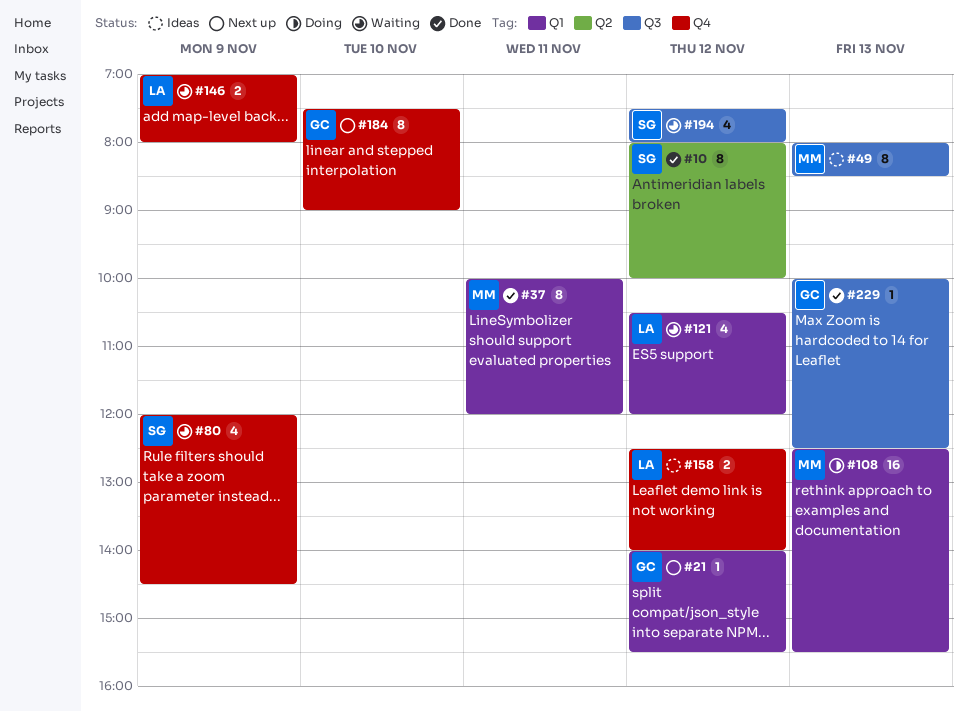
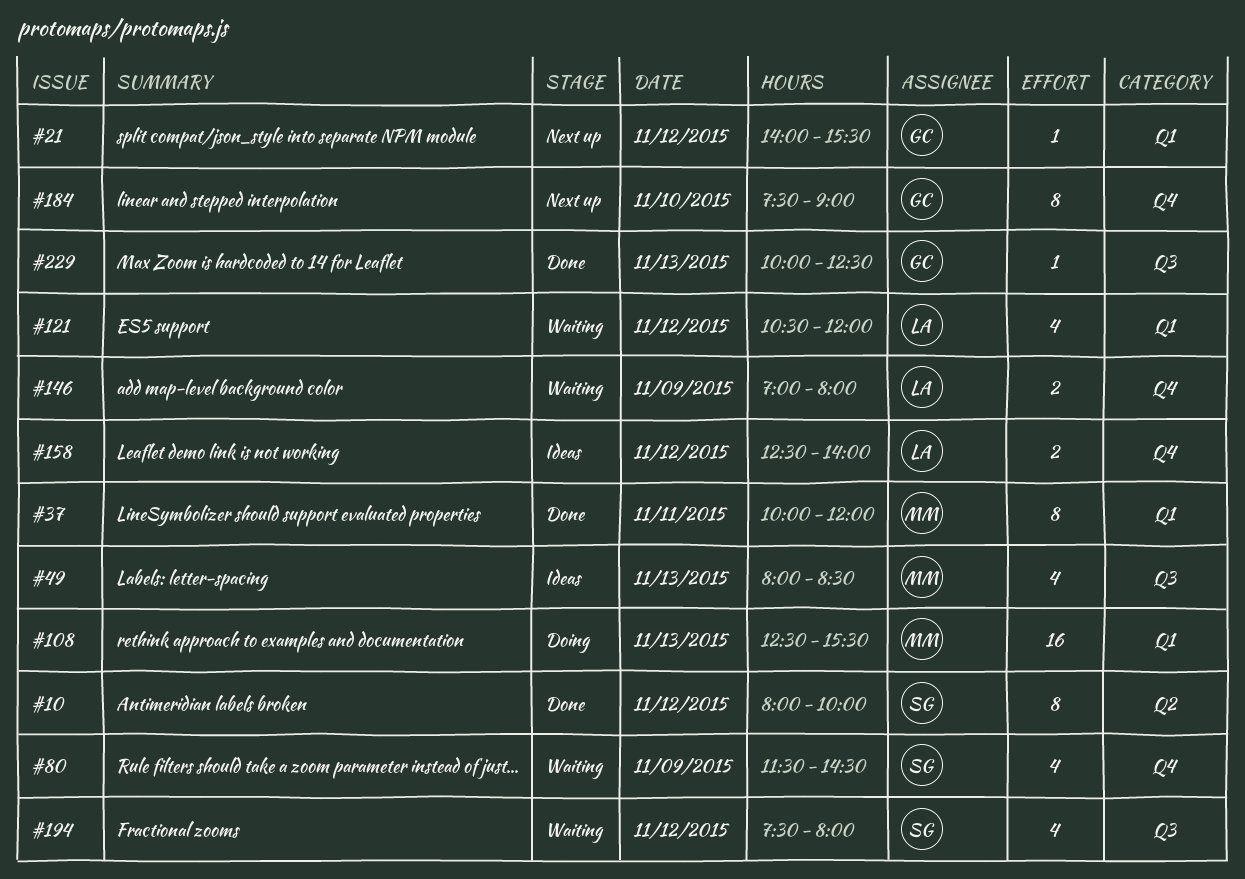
#49, estimate: 8 -> 4
#80, begins: 12:00 -> 11:30

